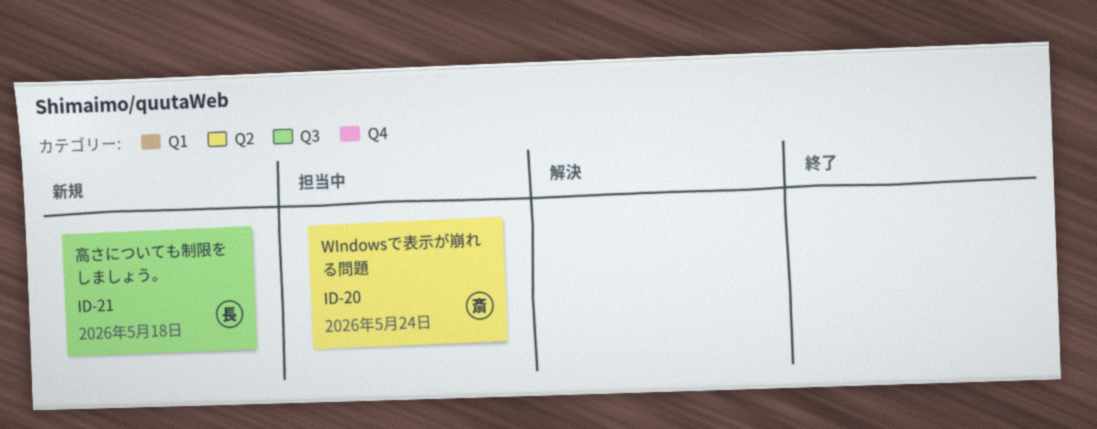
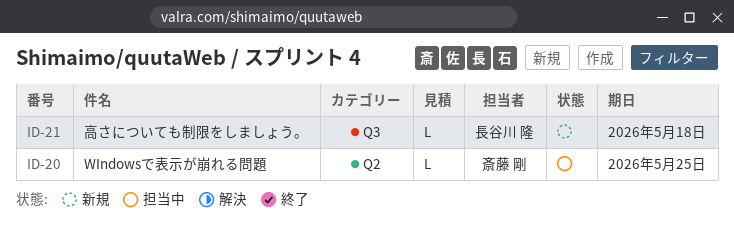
ID-20, due: May 24 -> May 25

